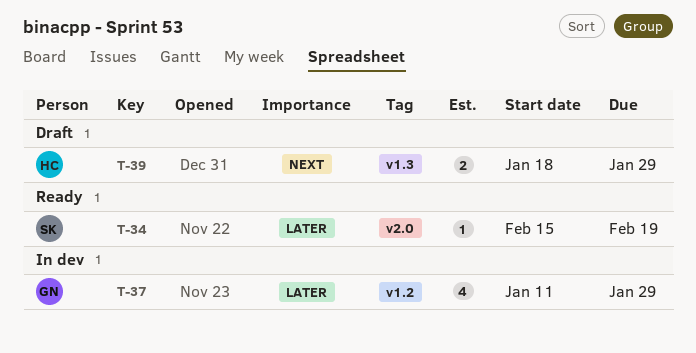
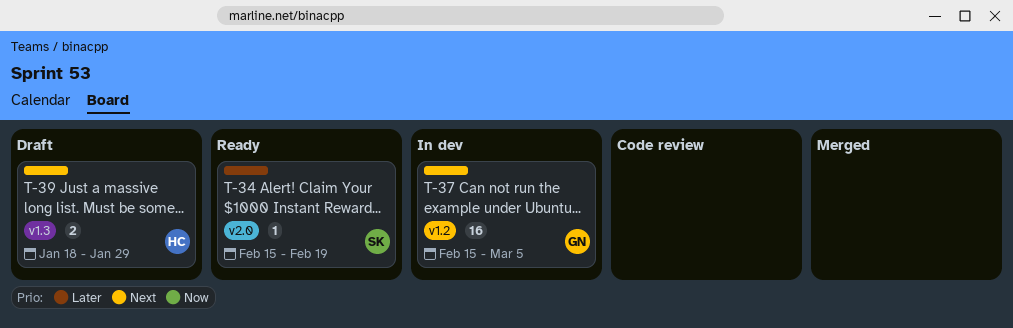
T-37, priority: Later -> Next
T-37, estimate: 4 -> 16
T-37, start: Jan 11 -> Feb 15
T-37, due: Jan 29 -> Mar 5

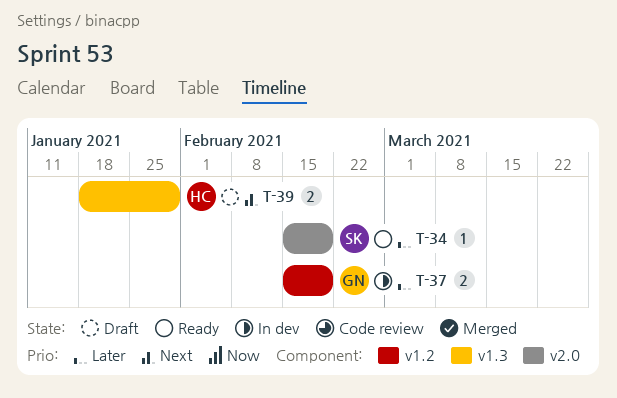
T-37, priority: Next -> Later
T-37, estimate: 16 -> 2
T-37, due: Mar 5 -> Feb 19

